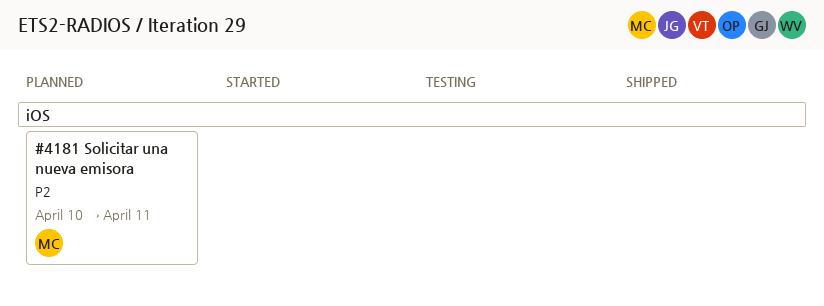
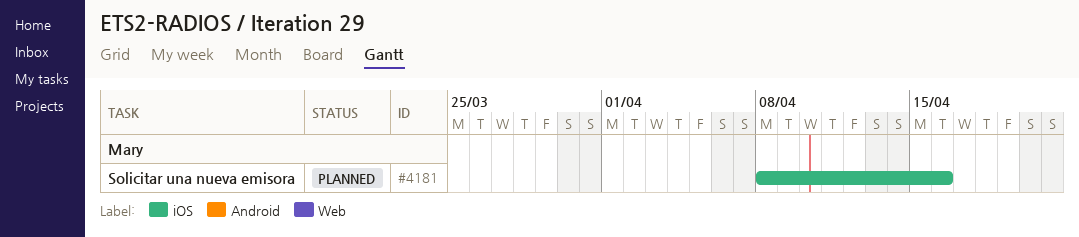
#4181, start: Apr 10 -> Apr 8
#4181, due: Apr 11 -> Apr 16

